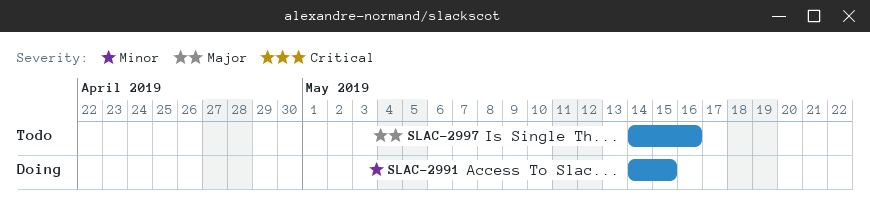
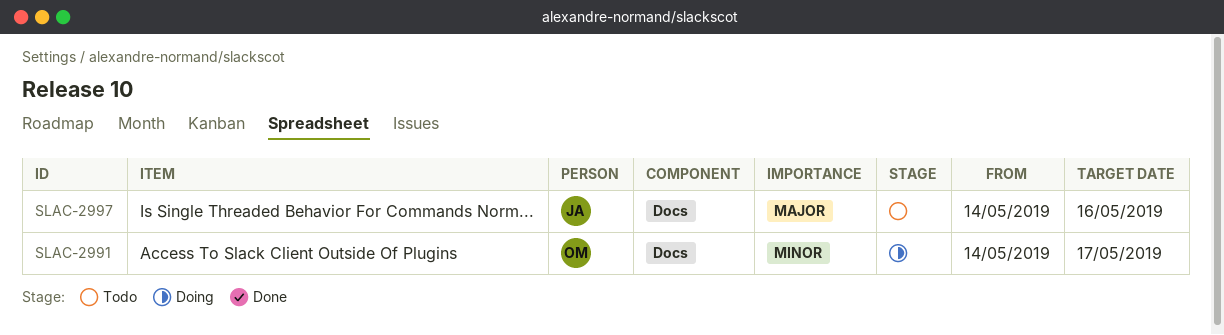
SLAC-2991, due: May 15 -> May 17

